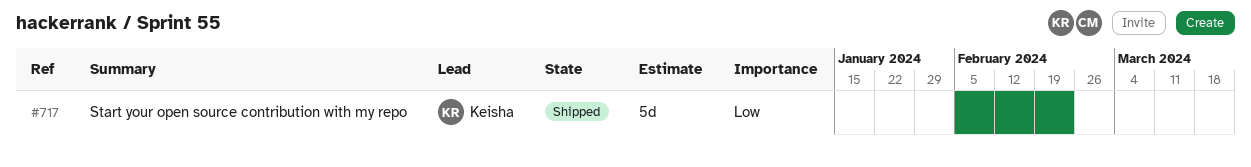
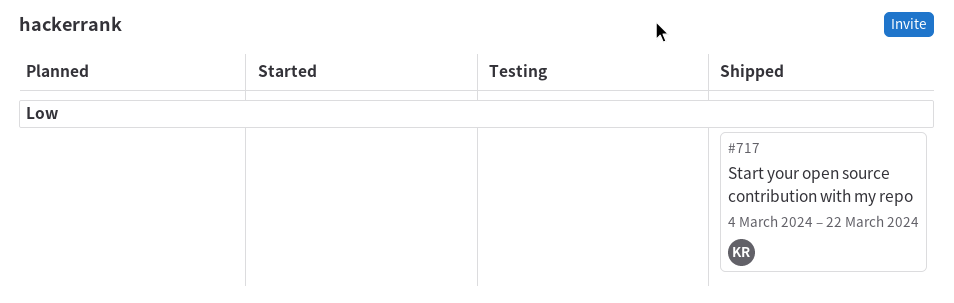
#717, start: Feb 5 -> Mar 4
#717, due: Feb 23 -> Mar 22

